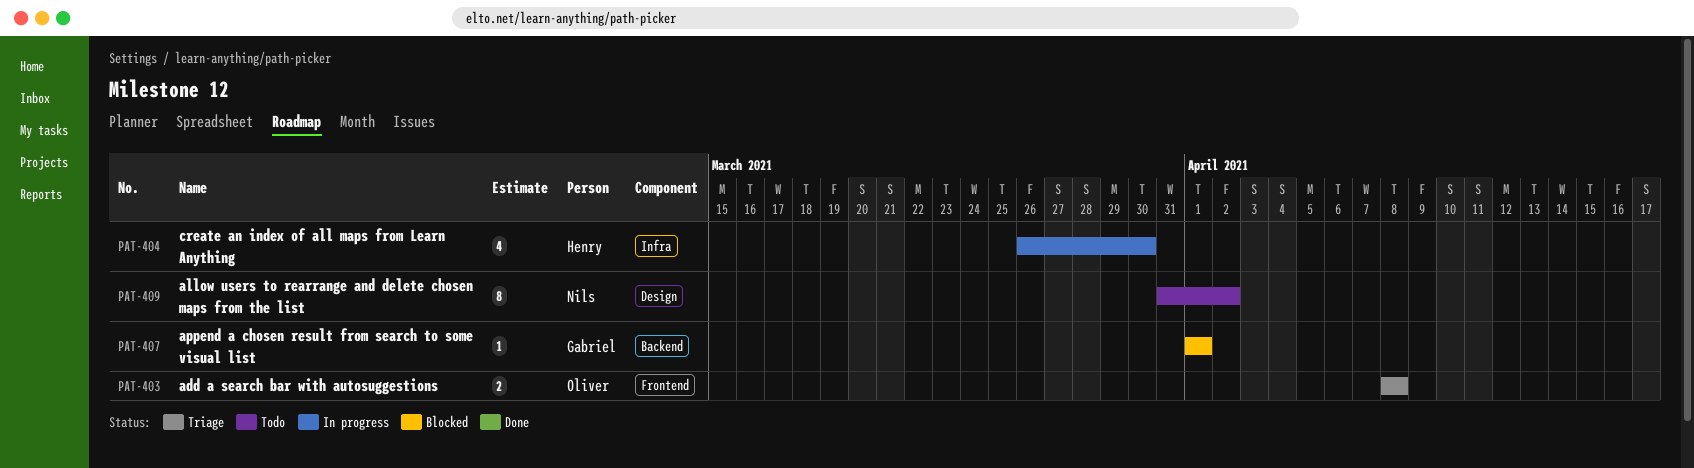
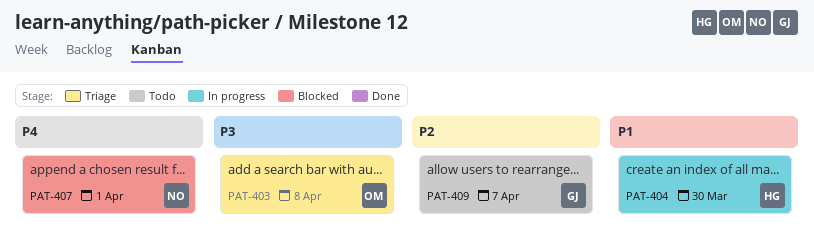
PAT-407, owner: Gabriel -> Nils
PAT-409, owner: Nils -> Gabriel
PAT-409, due: Apr 2 -> Apr 7

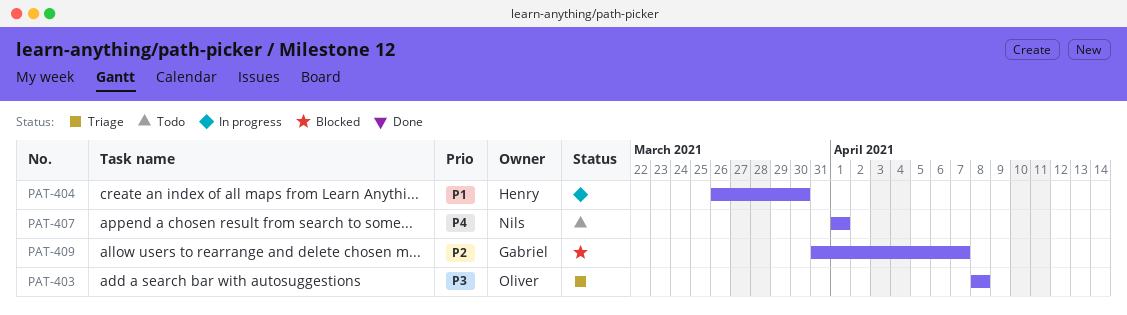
PAT-407, status: Blocked -> Todo
PAT-409, status: Todo -> Blocked

